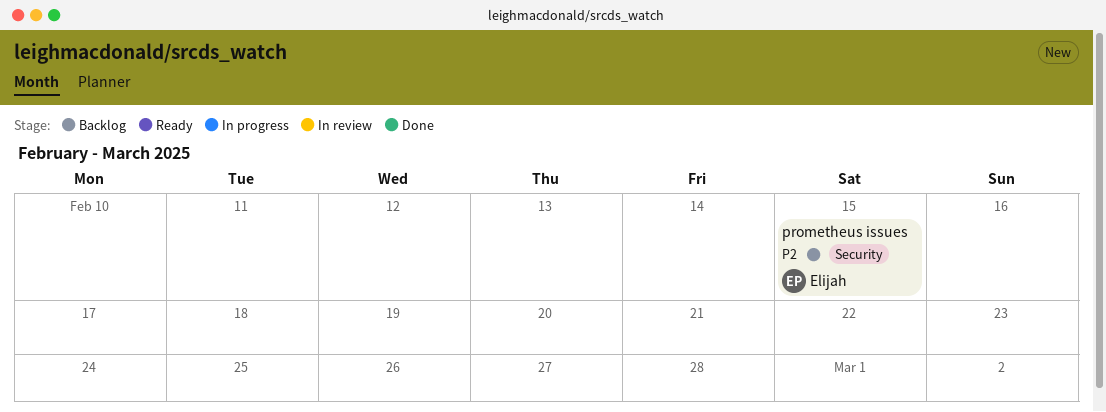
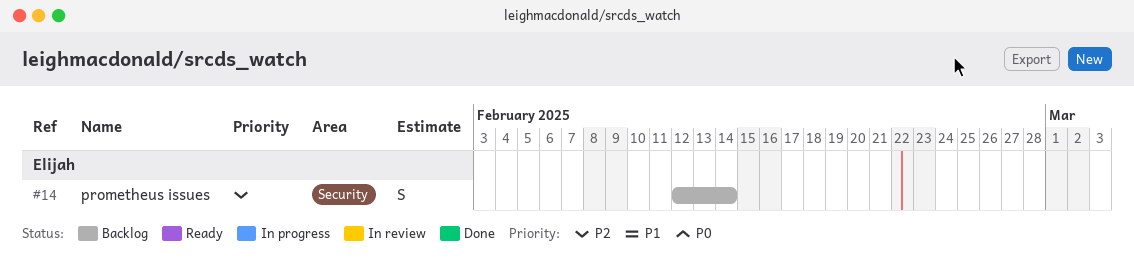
prometheus issues, due: Feb 15 -> Feb 14

